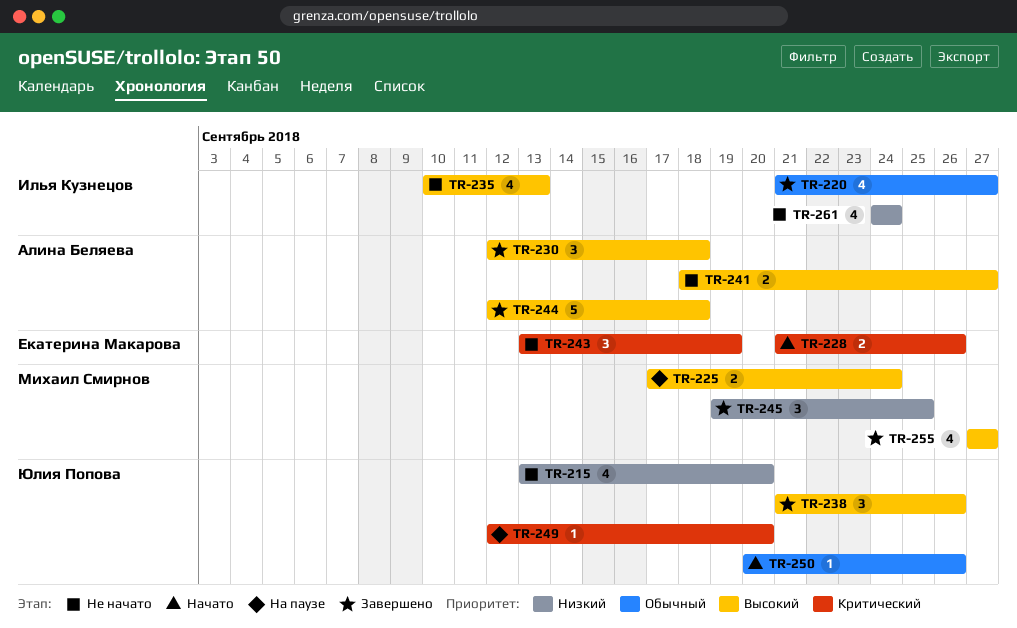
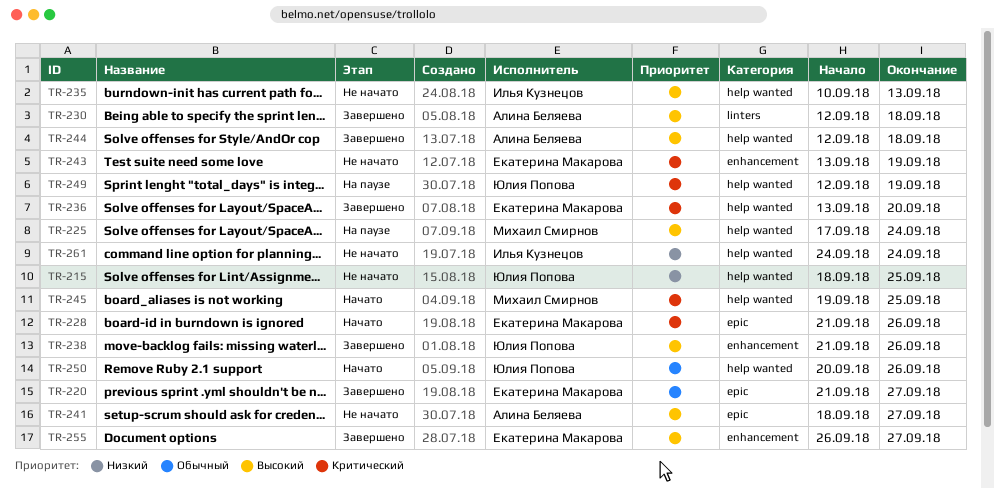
TR-215, start: Sep 13 -> Sep 18
TR-215, due: Sep 20 -> Sep 25
TR-220, owner: Илья Кузнецов -> Екатерина Макарова
TR-236: none -> present
TR-245, status: Завершено -> Начато
TR-245, priority: Низкий -> Критический
TR-249, due: Sep 20 -> Sep 19
TR-255, owner: Михаил Смирнов -> Екатерина Макарова
TR-255, start: Sep 27 -> Sep 26

